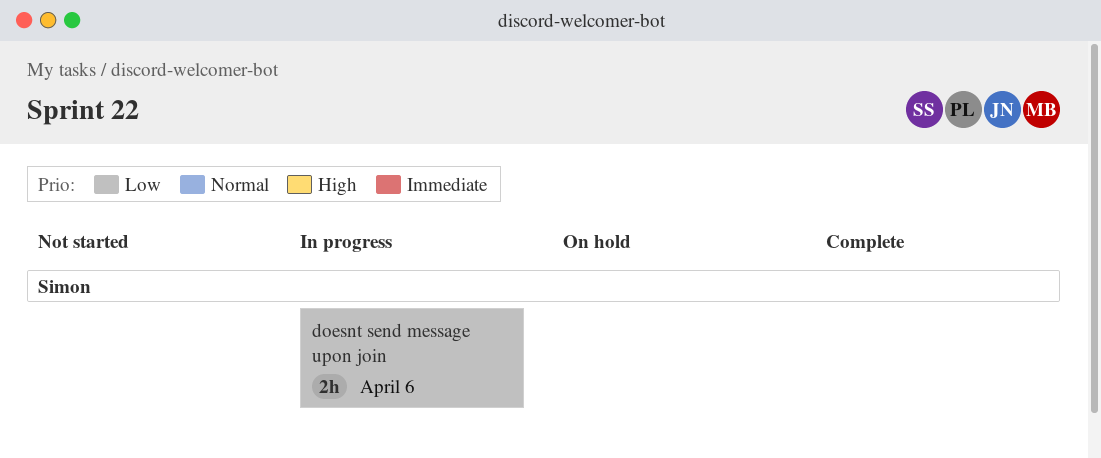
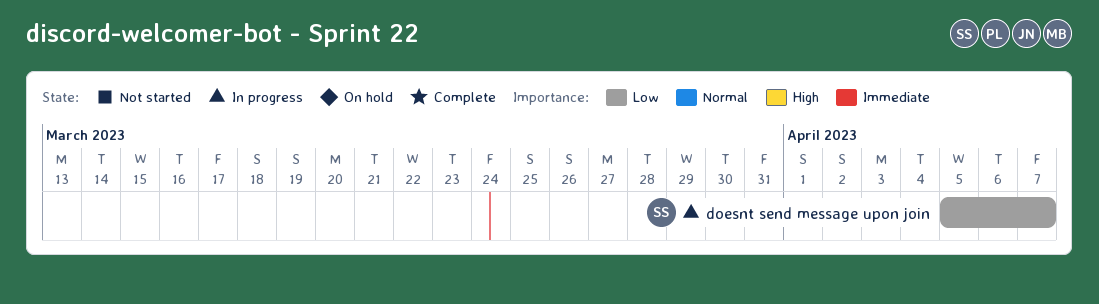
doesnt send message upon join, due: Apr 6 -> Apr 7

